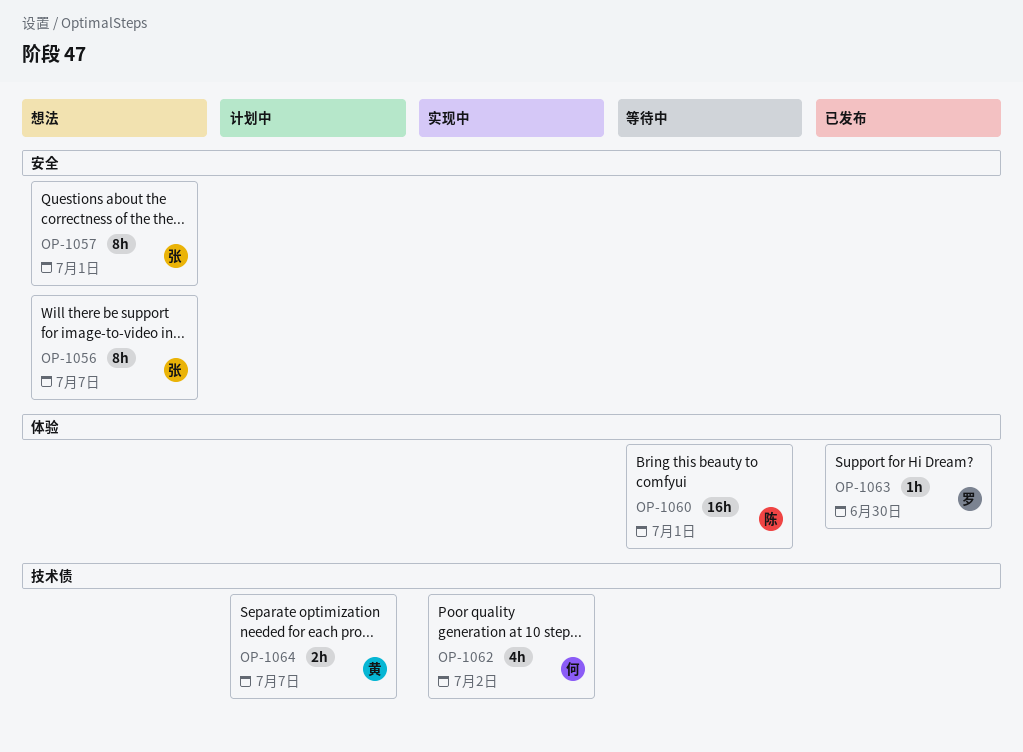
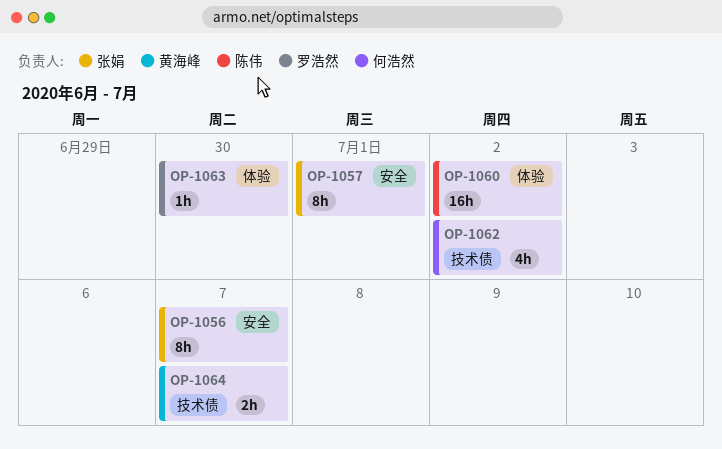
OP-1060, due: Jul 1 -> Jul 2

